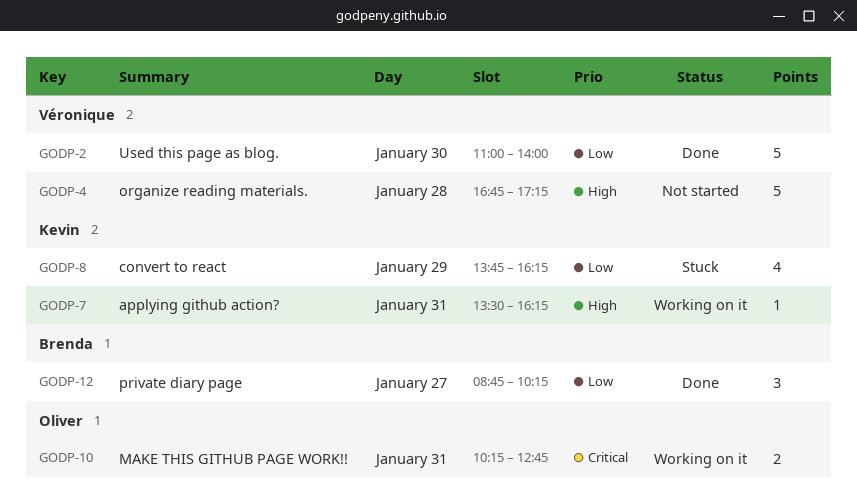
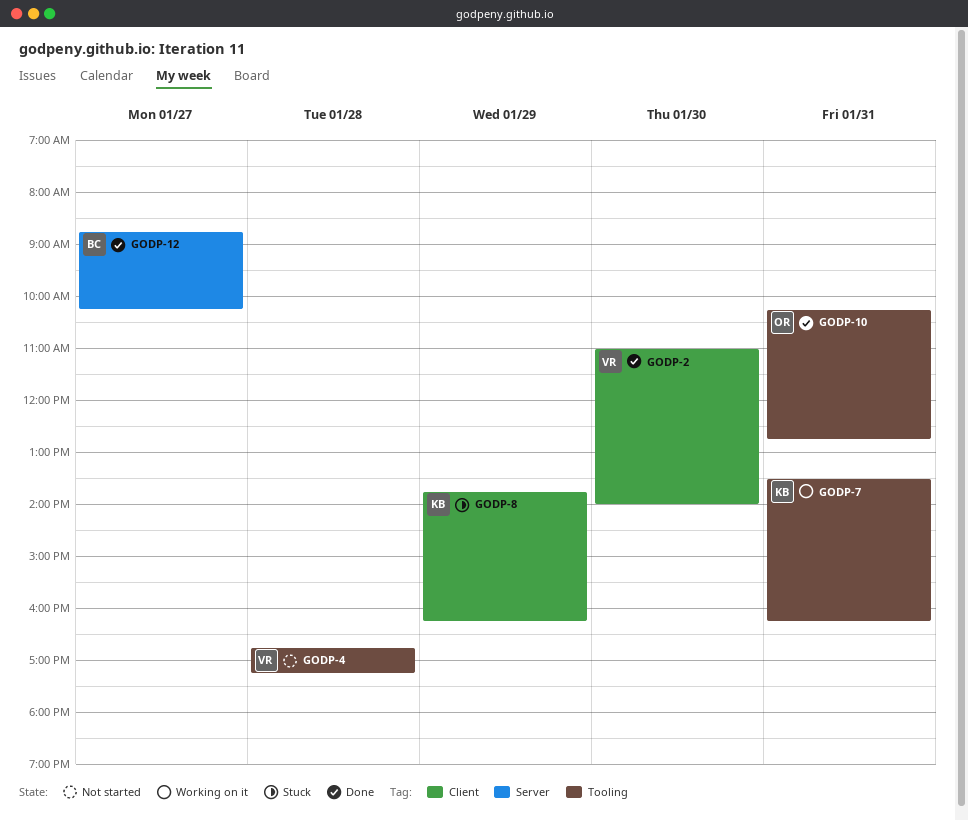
GODP-10, status: Working on it -> Done

